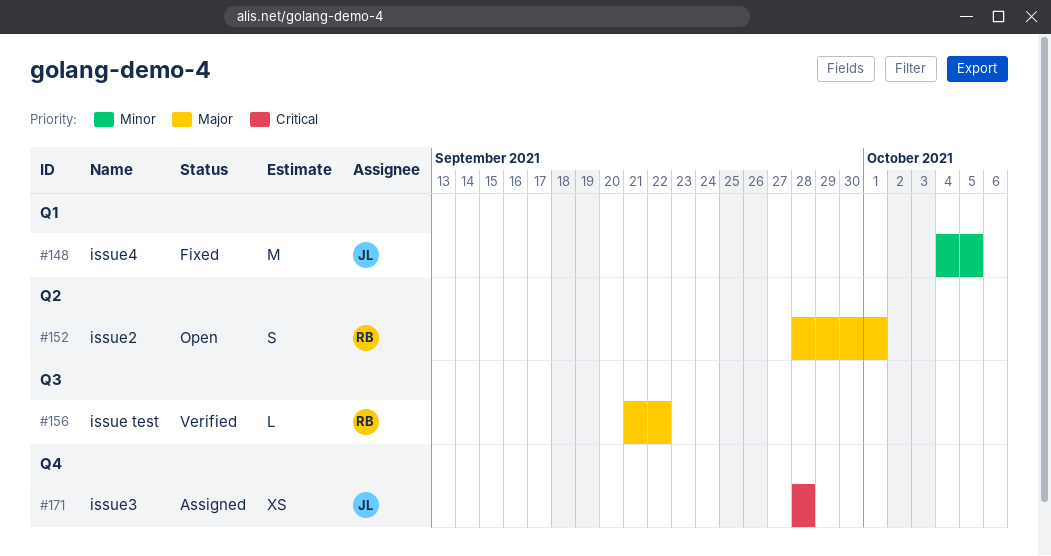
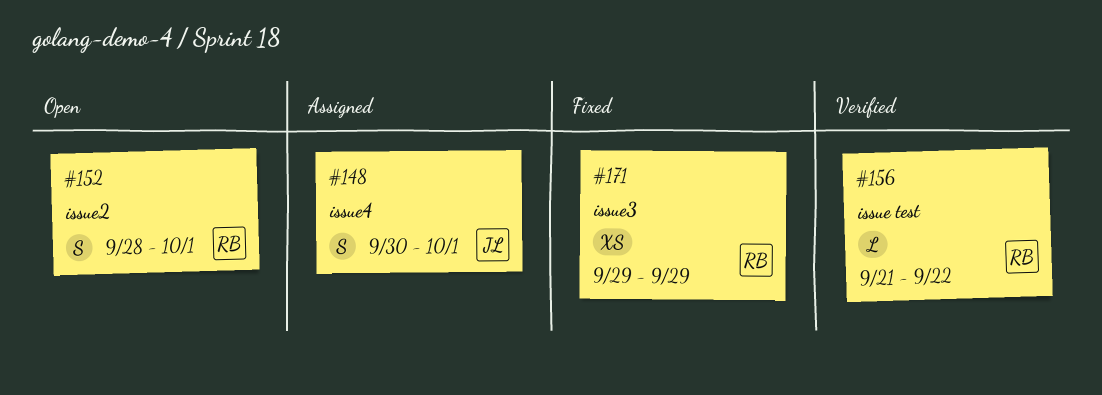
#148, status: Fixed -> Assigned
#148, estimate: M -> S
#148, start: Oct 4 -> Sep 30
#148, due: Oct 5 -> Oct 1
#171, status: Assigned -> Fixed
#171, owner: JL -> RB
#171, start: Sep 28 -> Sep 29
#171, due: Sep 28 -> Sep 29

